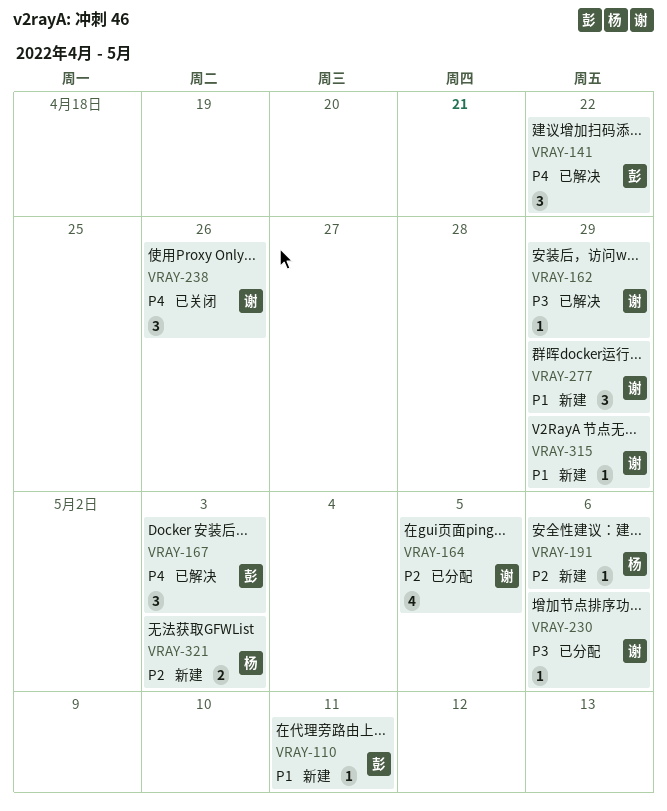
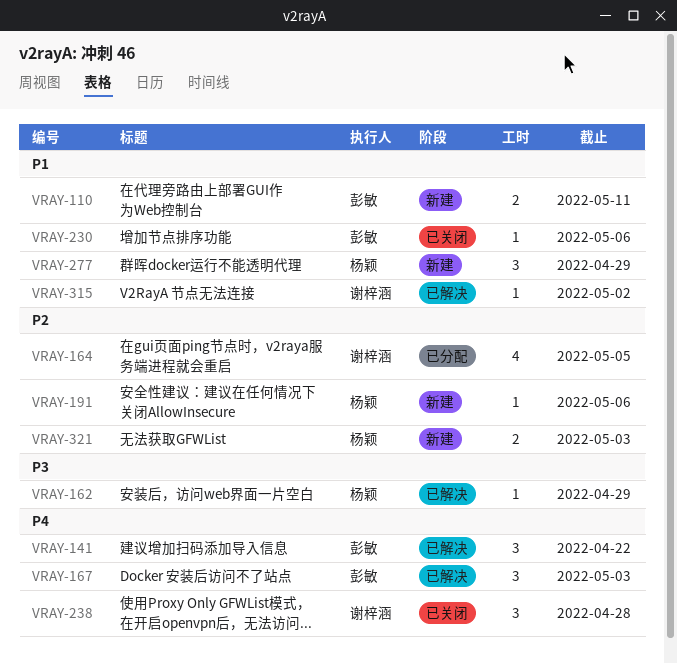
VRAY-110, estimate: 1 -> 2
VRAY-162, owner: 谢梓涵 -> 杨颖
VRAY-230, status: 已分配 -> 已关闭
VRAY-230, owner: 谢梓涵 -> 彭敏
VRAY-230, priority: P3 -> P1
VRAY-238, due: Apr 26 -> Apr 28
VRAY-277, owner: 谢梓涵 -> 杨颖
VRAY-315, status: 新建 -> 已解决
VRAY-315, due: Apr 29 -> May 2

